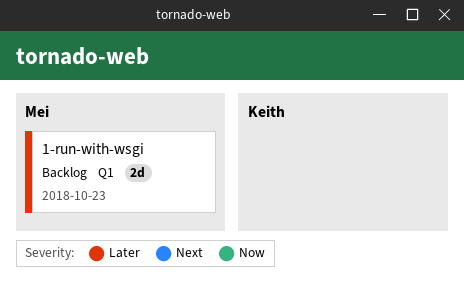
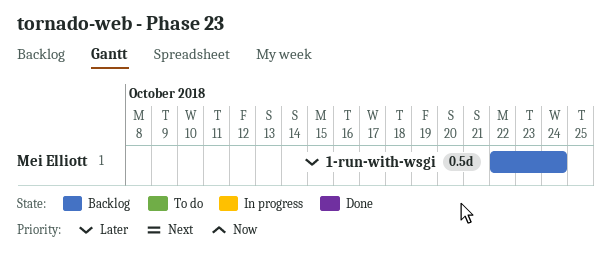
1-run-with-wsgi, estimate: 2d -> 0.5d
1-run-with-wsgi, due: Oct 23 -> Oct 24

